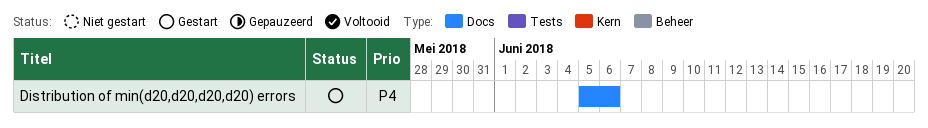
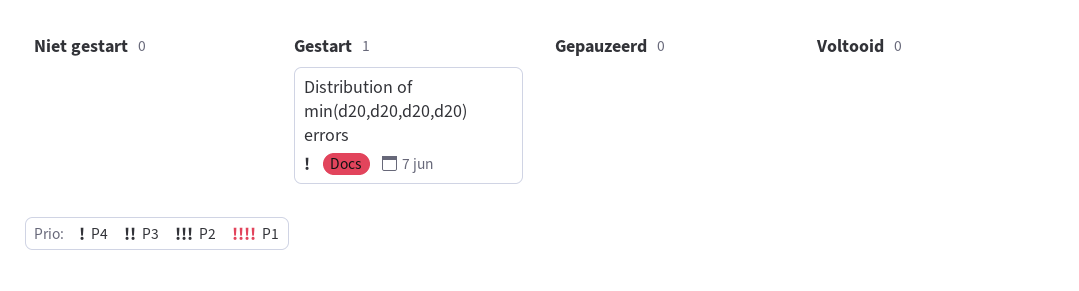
Distribution of min(d20,d20,d20,d20) errors, due: Jun 6 -> Jun 7

